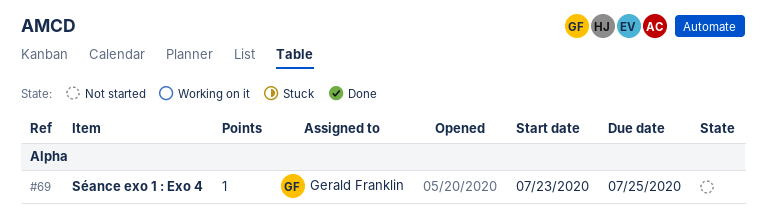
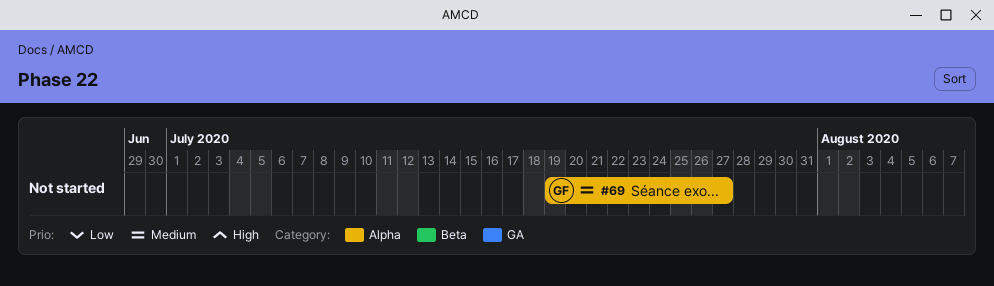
#69, start: Jul 23 -> Jul 19
#69, due: Jul 25 -> Jul 27

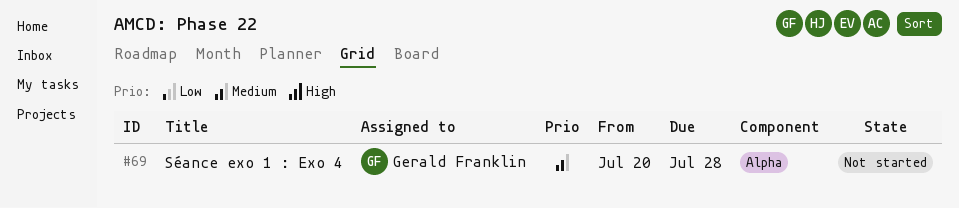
#69, start: Jul 19 -> Jul 20
#69, due: Jul 27 -> Jul 28

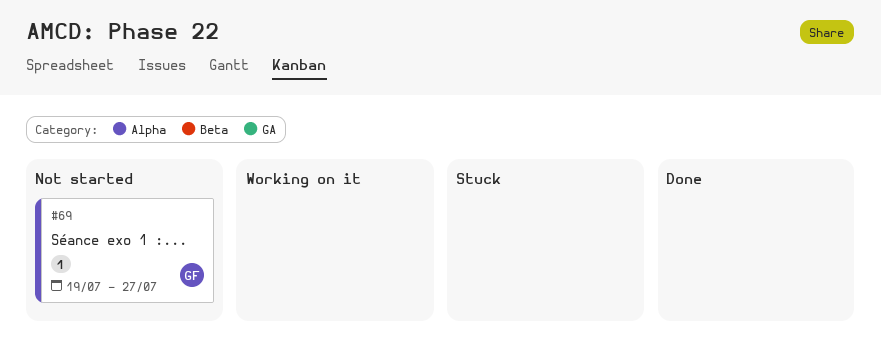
#69, start: Jul 20 -> Jul 19
#69, due: Jul 28 -> Jul 27

